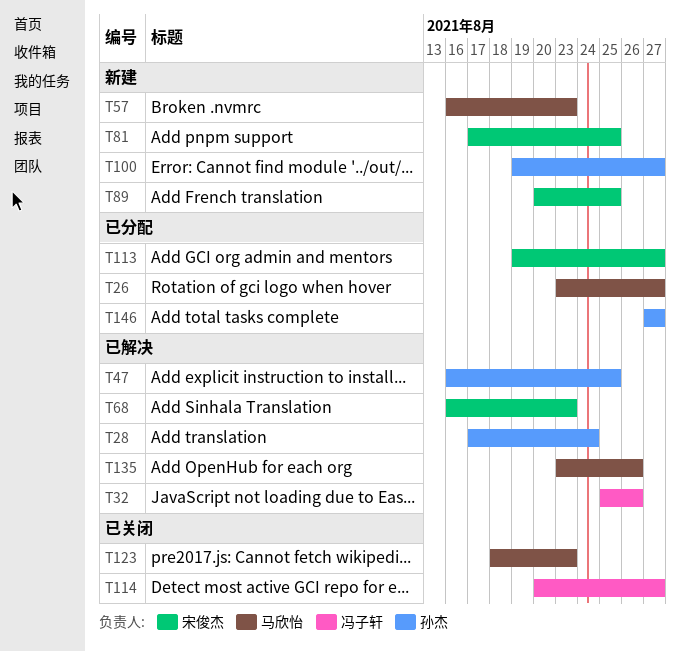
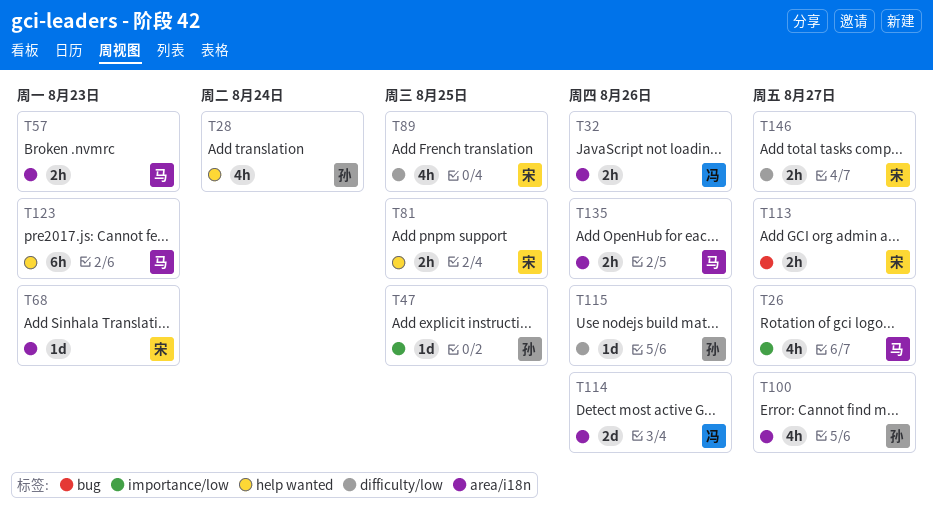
T114, due: Aug 27 -> Aug 26
T115: none -> present
T146, owner: 孙杰 -> 宋俊杰

